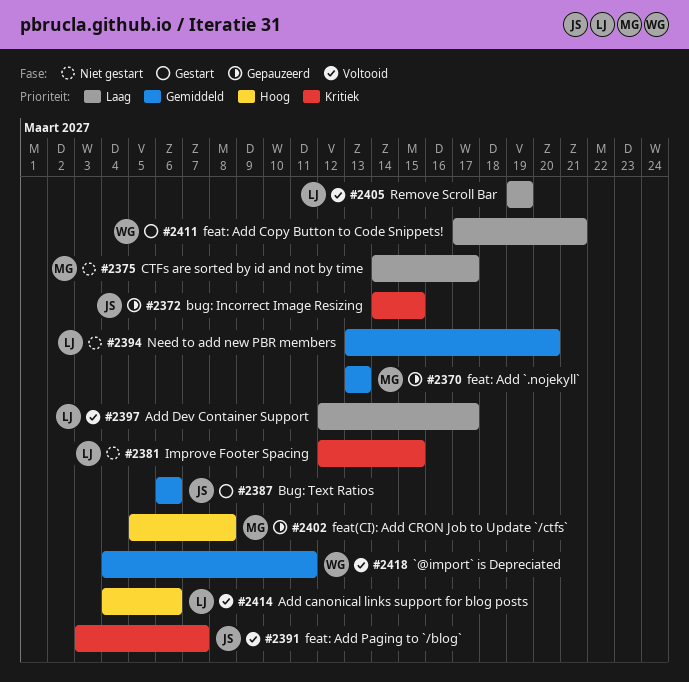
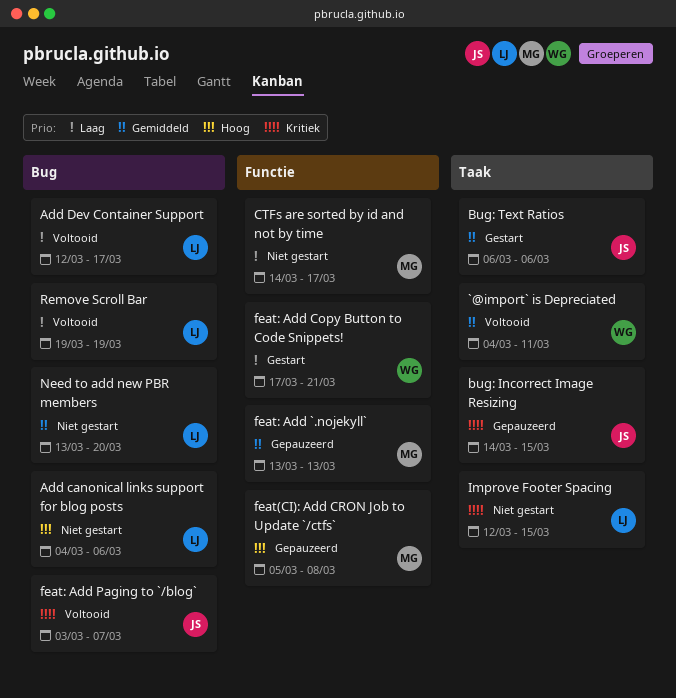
Add canonical links support for blog posts, status: Voltooid -> Niet gestart

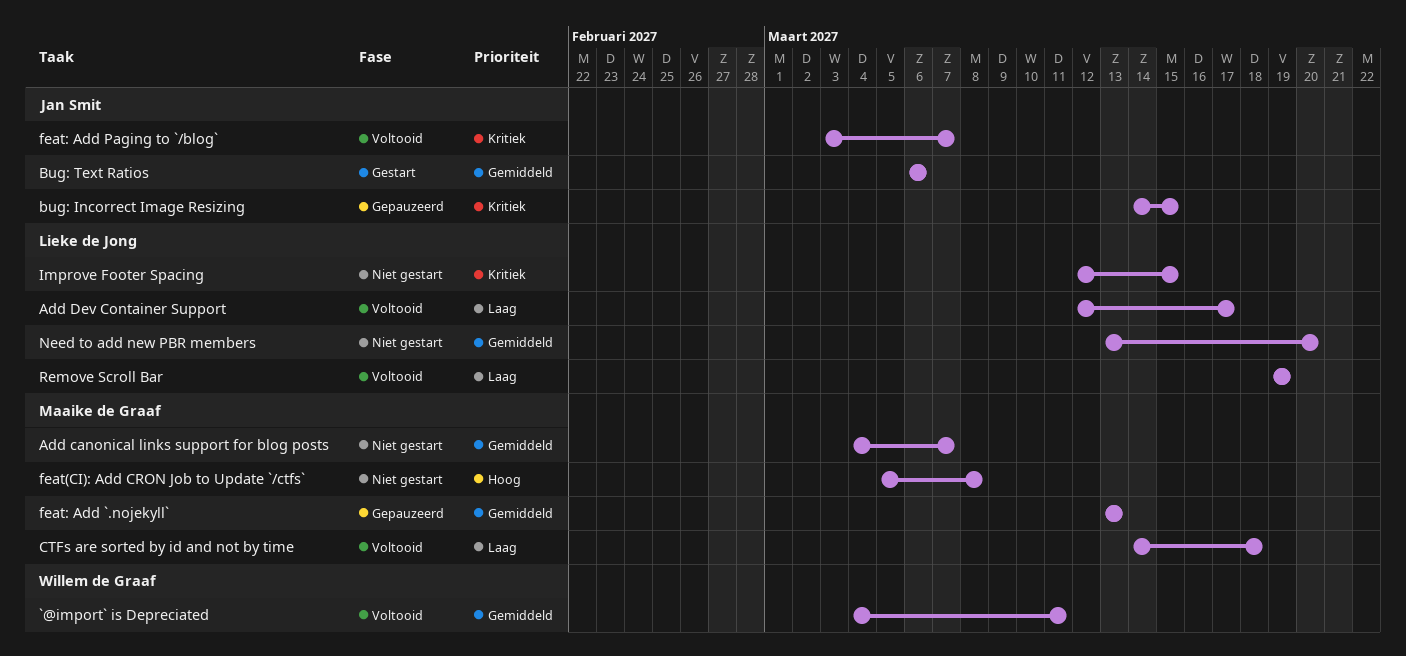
Add canonical links support for blog posts, owner: Lieke de Jong -> Maaike de Graaf
Add canonical links support for blog posts, priority: Hoog -> Gemiddeld
Add canonical links support for blog posts, due: Mar 6 -> Mar 7
CTFs are sorted by id and not by time, status: Niet gestart -> Voltooid
CTFs are sorted by id and not by time, due: Mar 17 -> Mar 18
feat(CI): Add CRON Job to Update `/ctfs`, status: Gepauzeerd -> Niet gestart
feat: Add Copy Button to Code Snippets!: present -> none

